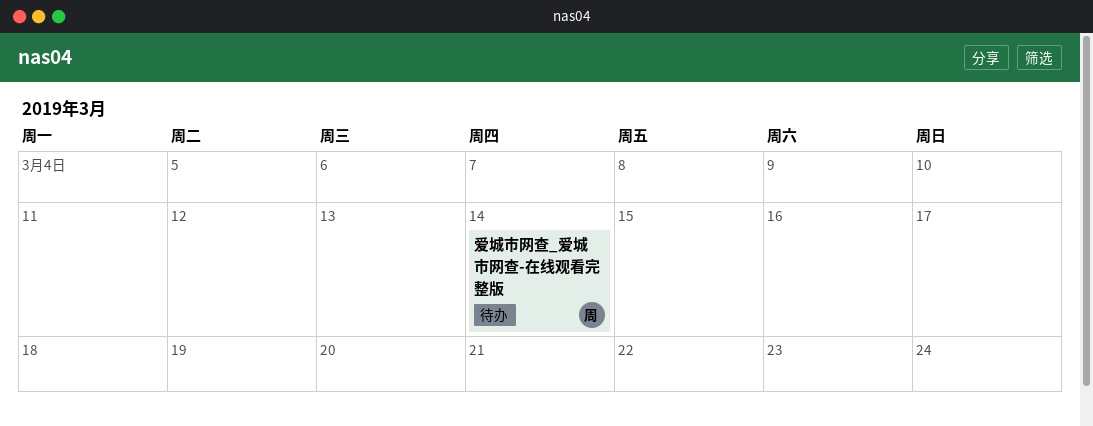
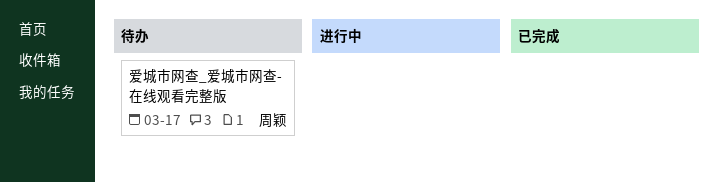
爱城市网查_爱城市网查-在线观看完整版, due: Mar 14 -> Mar 17

